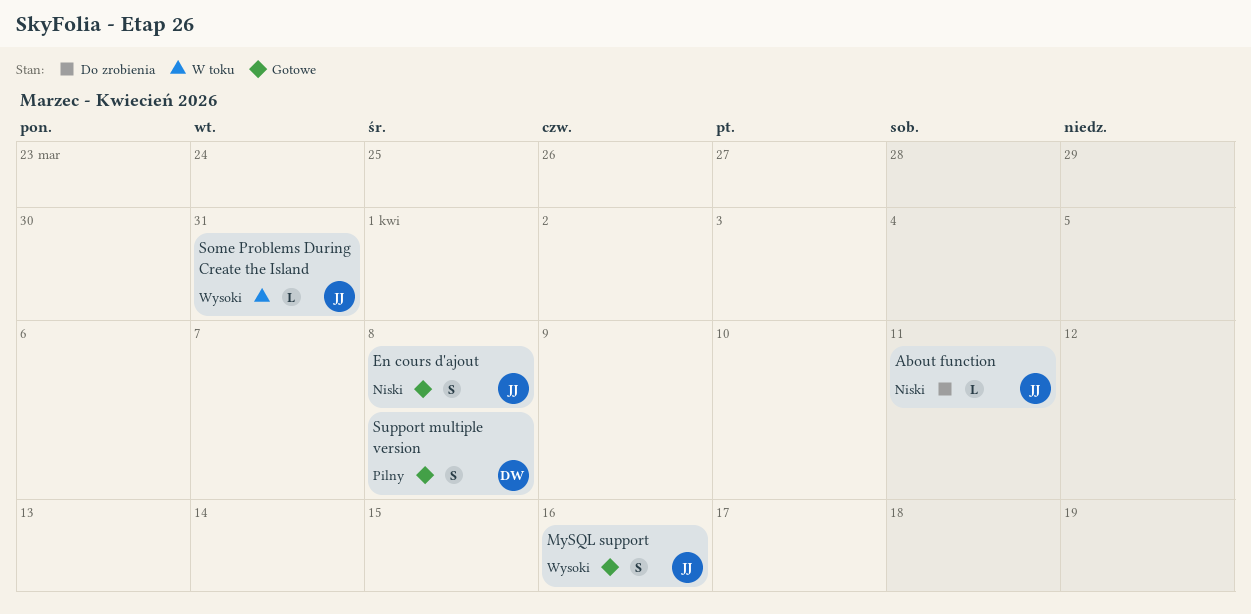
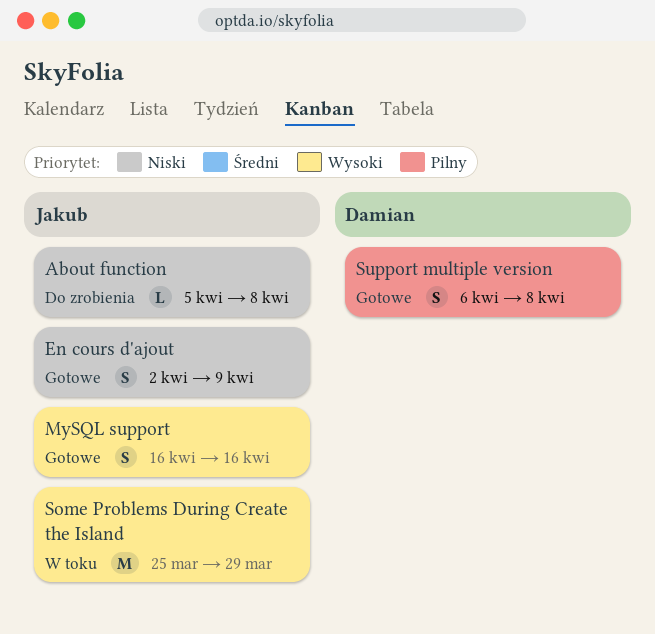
About function, due: Apr 11 -> Apr 8
En cours d'ajout, due: Apr 8 -> Apr 9
Some Problems During Create the Island, estimate: L -> M
Some Problems During Create the Island, due: Mar 31 -> Mar 29

